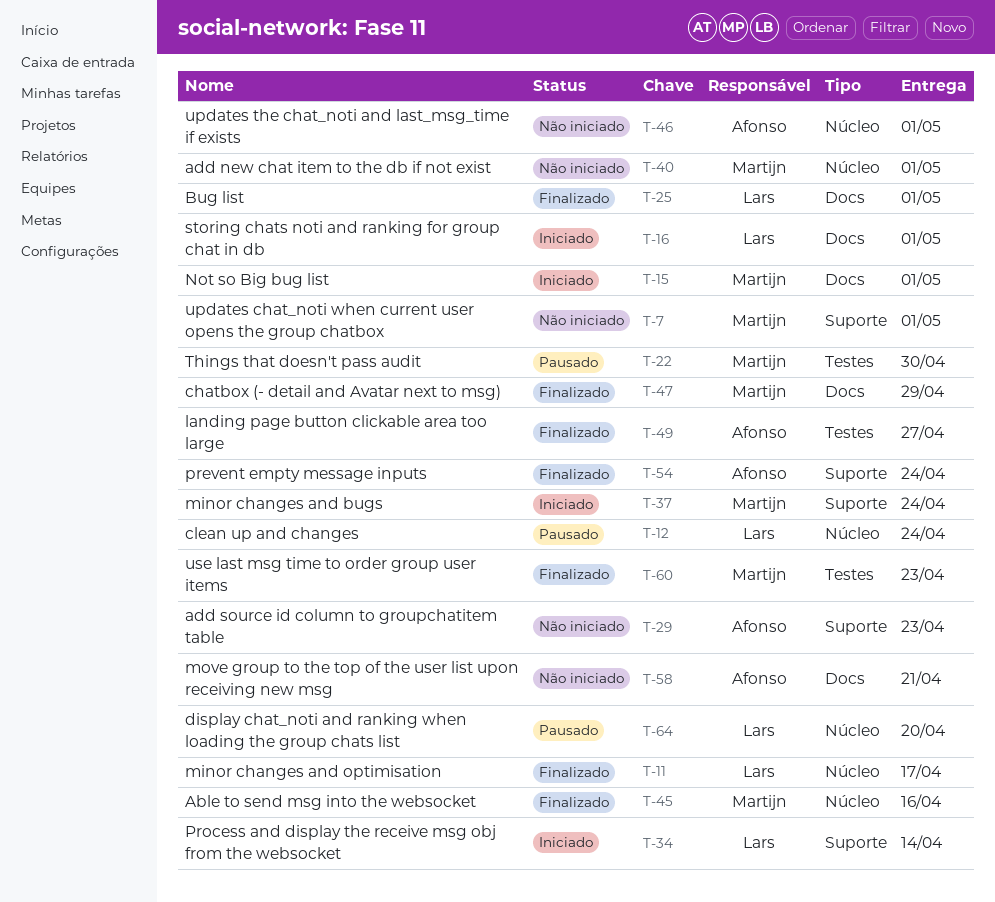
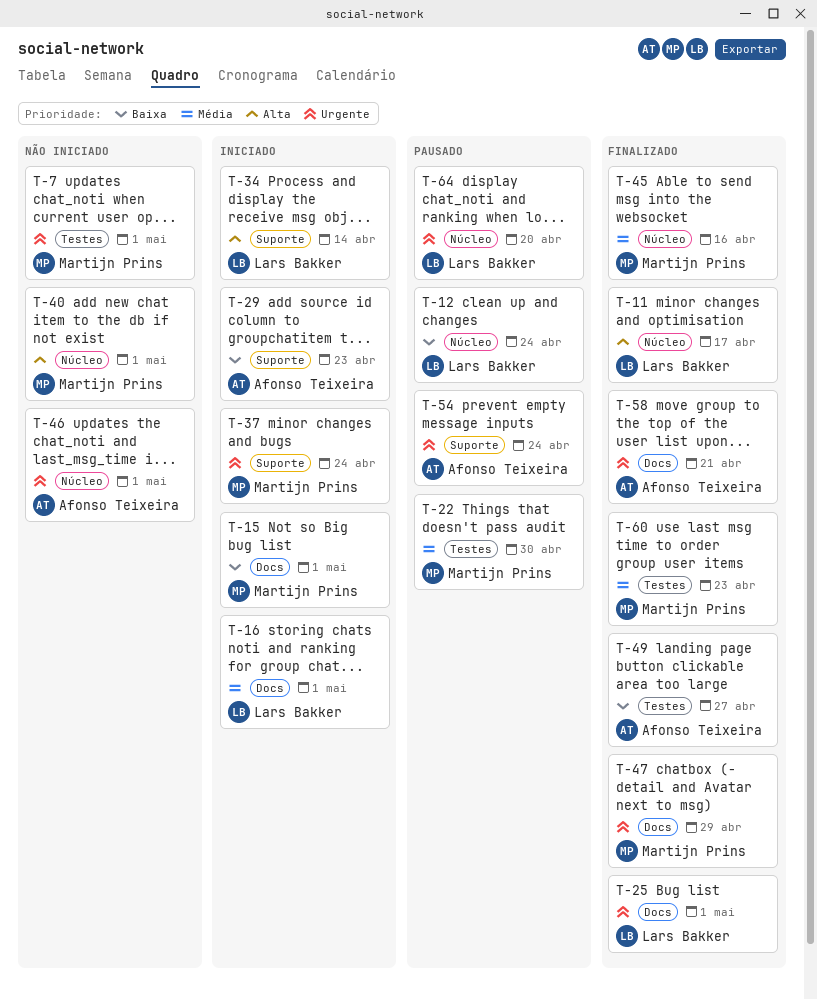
T-7, label: Suporte -> Testes
T-29, status: Não iniciado -> Iniciado
T-54, status: Finalizado -> Pausado
T-58, status: Não iniciado -> Finalizado

